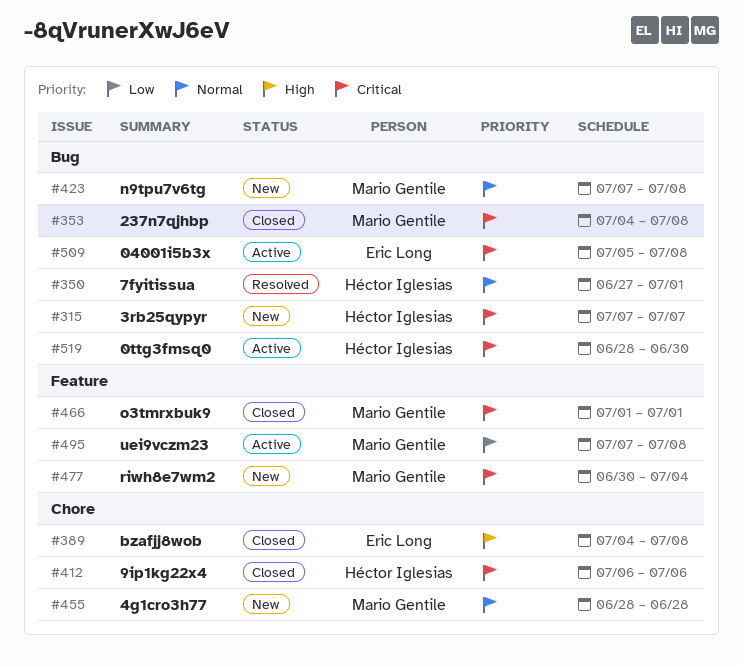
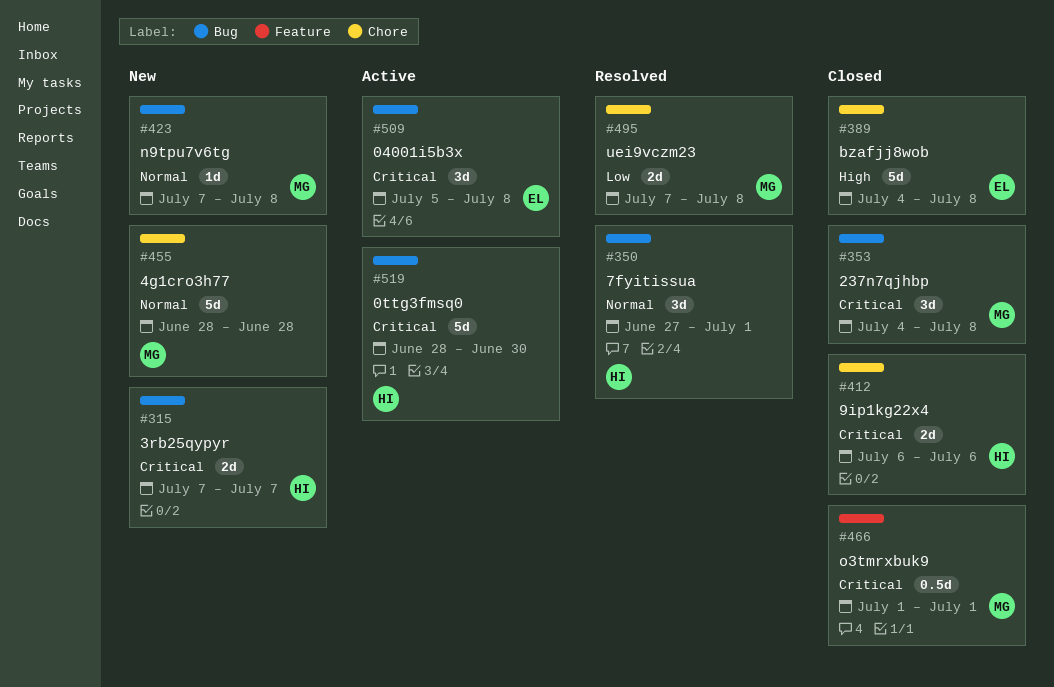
#477: present -> none
#495, status: Active -> Resolved
#495, label: Feature -> Chore

